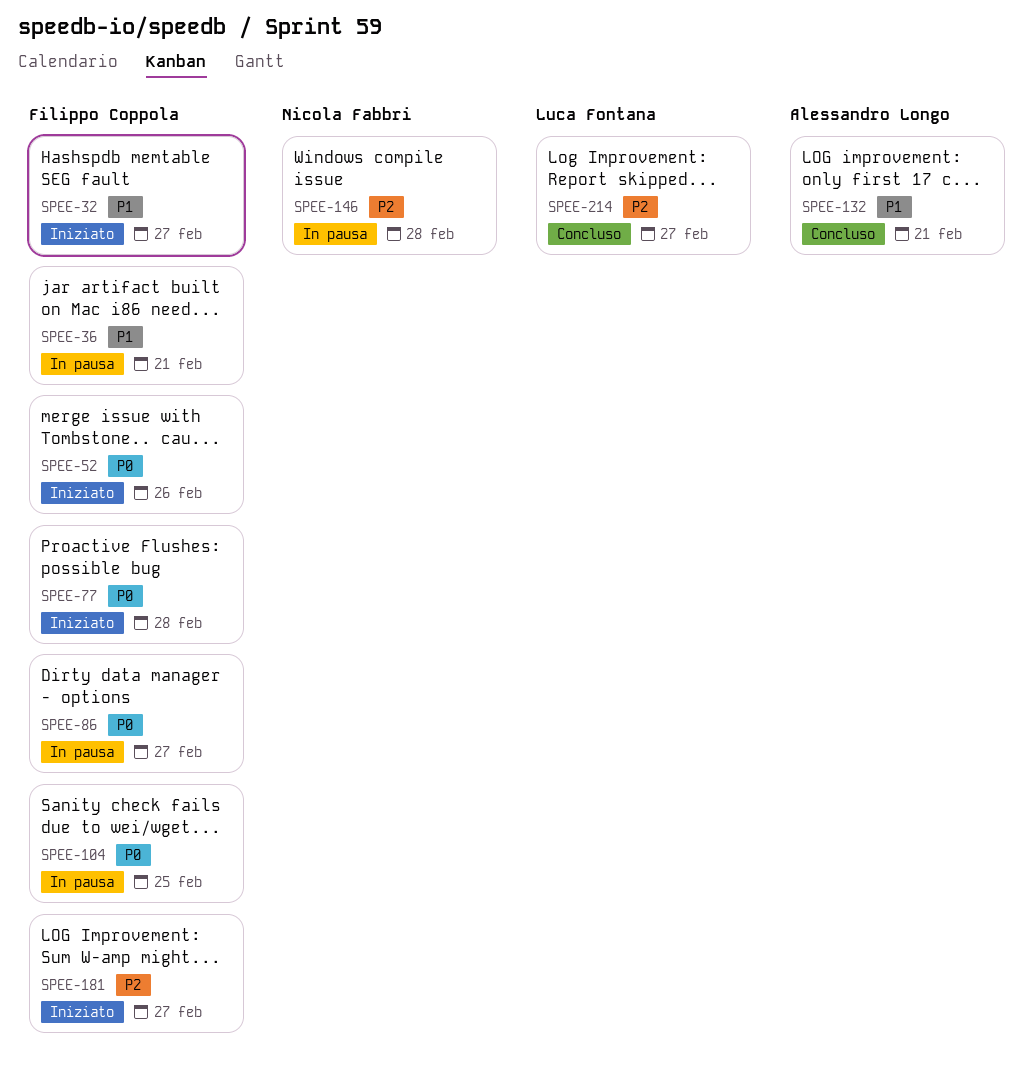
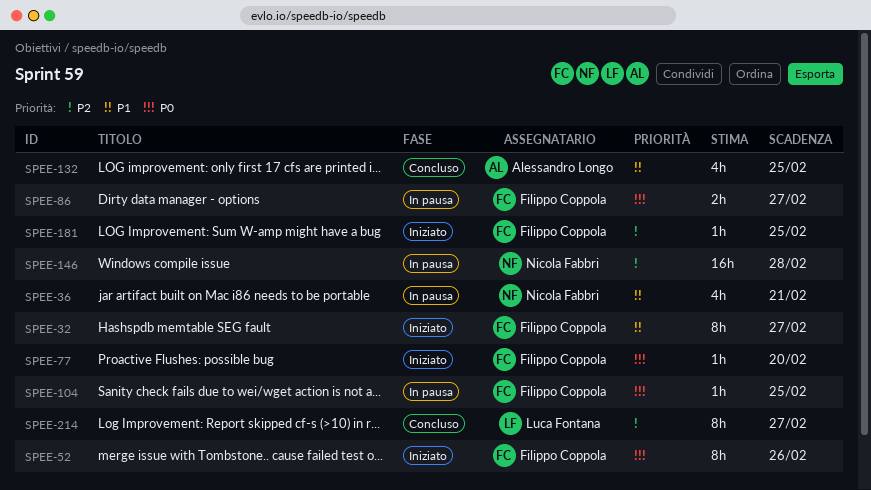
SPEE-36, owner: Filippo Coppola -> Nicola Fabbri
SPEE-77, due: Feb 28 -> Feb 20
SPEE-132, due: Feb 21 -> Feb 25
SPEE-181, due: Feb 27 -> Feb 25

